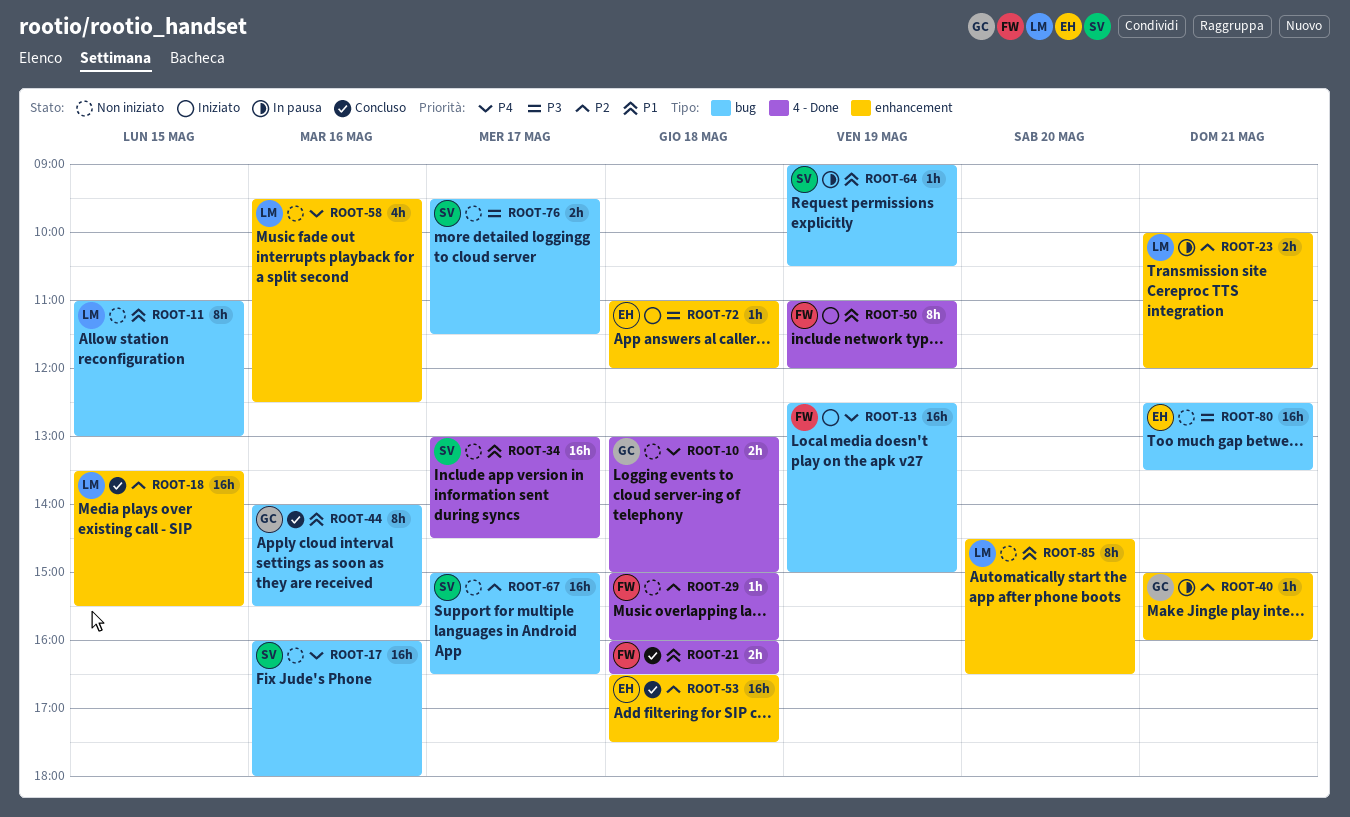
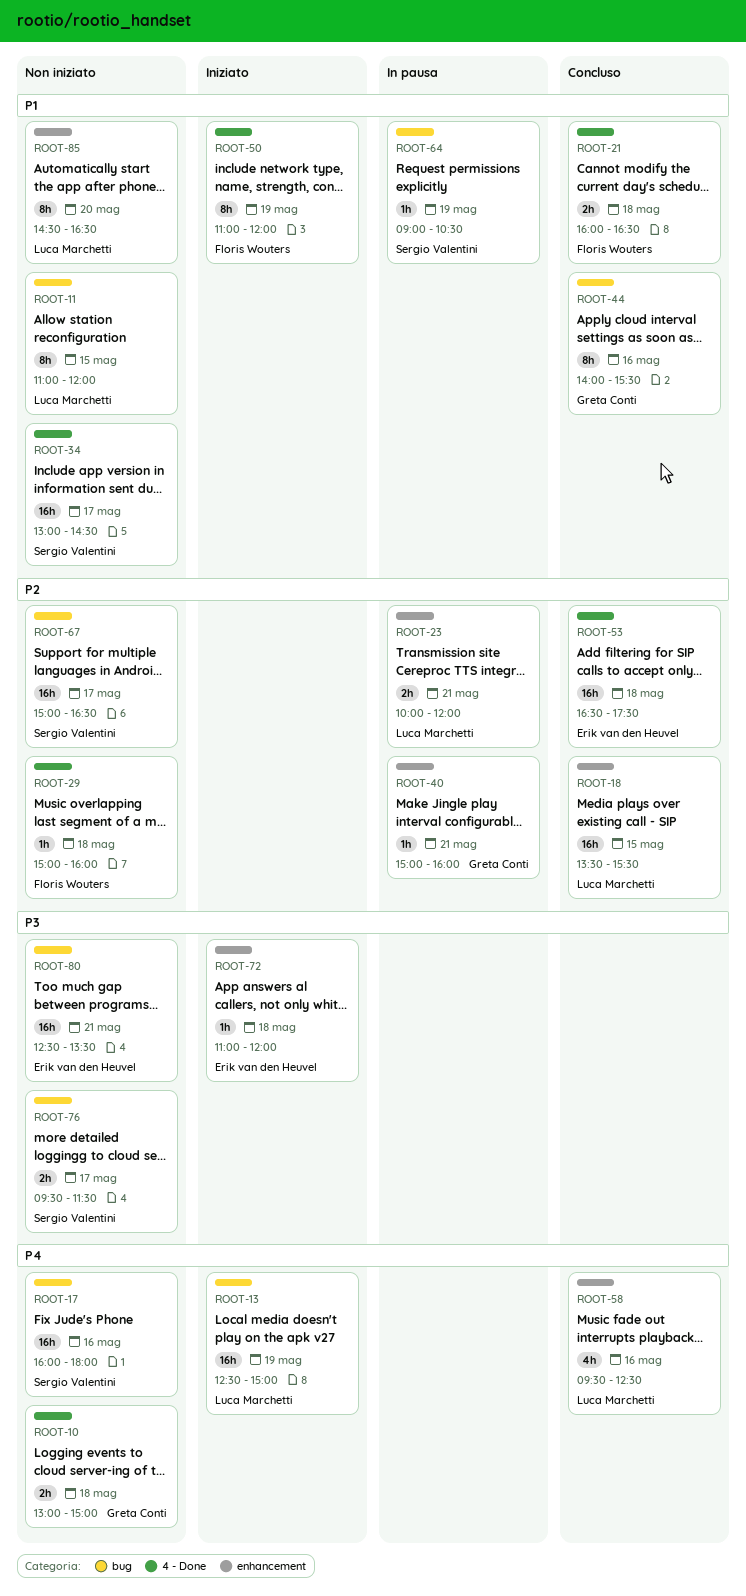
ROOT-11, ends: 13:00 -> 12:00
ROOT-13, owner: Floris Wouters -> Luca Marchetti
ROOT-53, label: enhancement -> 4 - Done
ROOT-58, status: Non iniziato -> Concluso

